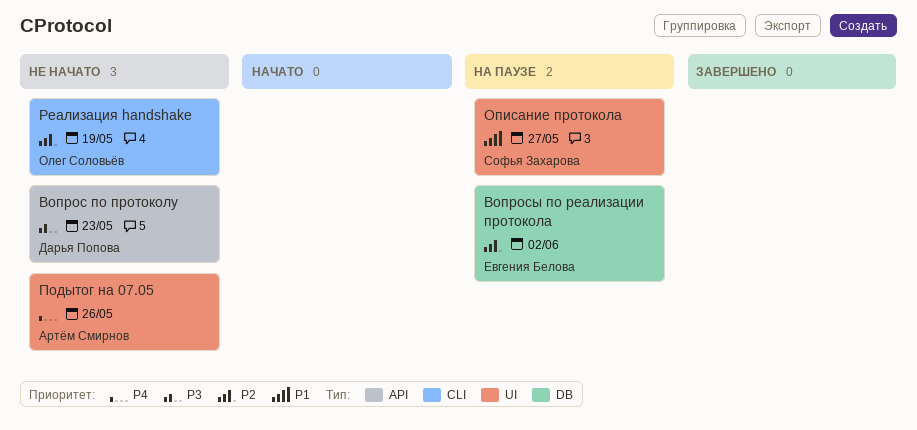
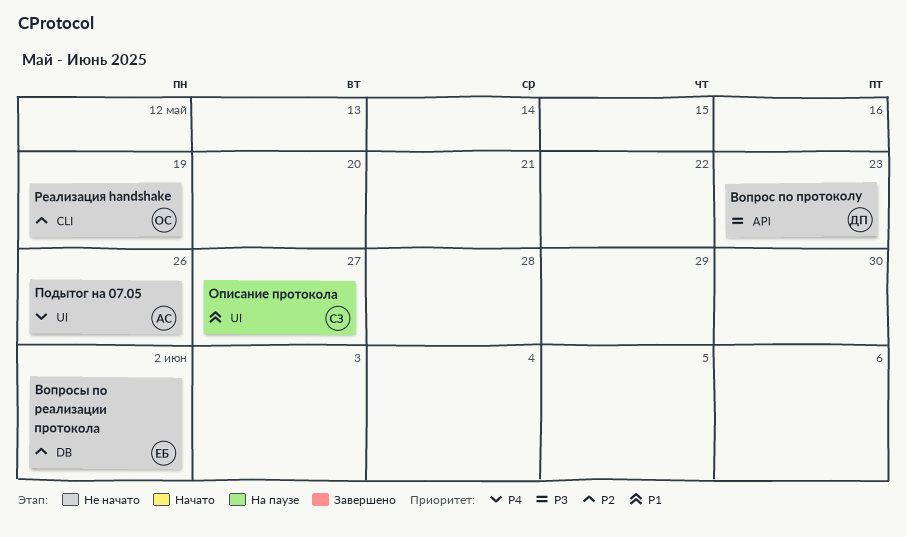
Вопросы по реализации протокола, status: На паузе -> Не начато

